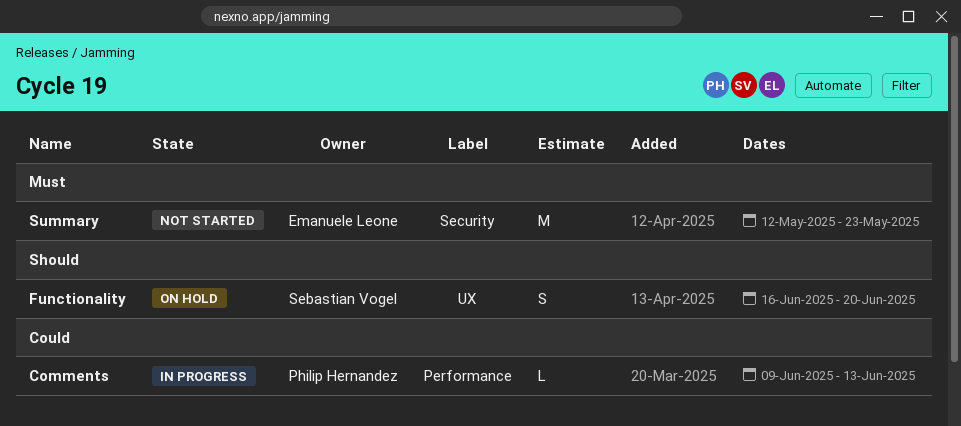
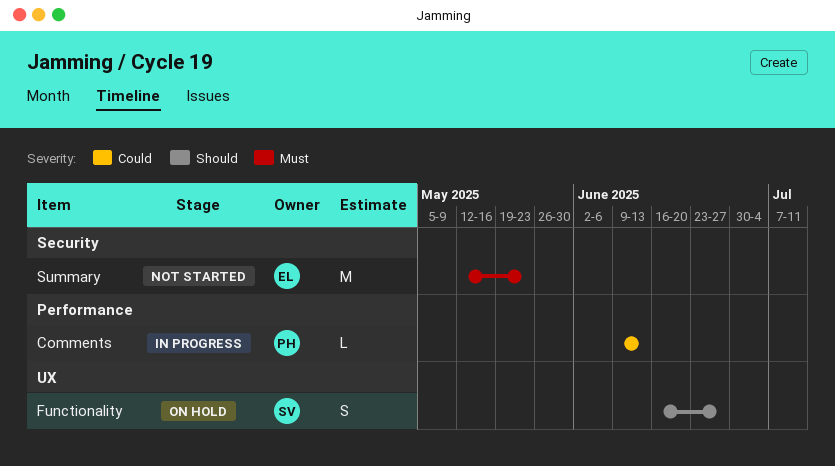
Functionality, due: Jun 20 -> Jun 27

